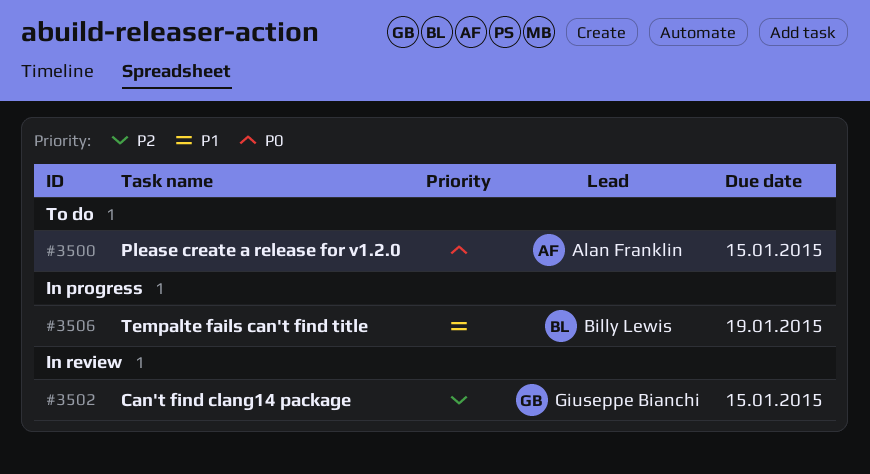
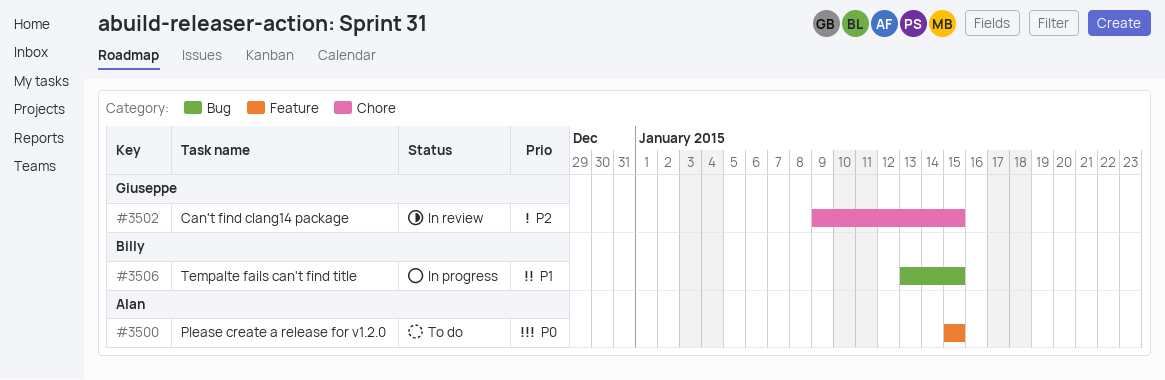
#3506, due: Jan 19 -> Jan 15

